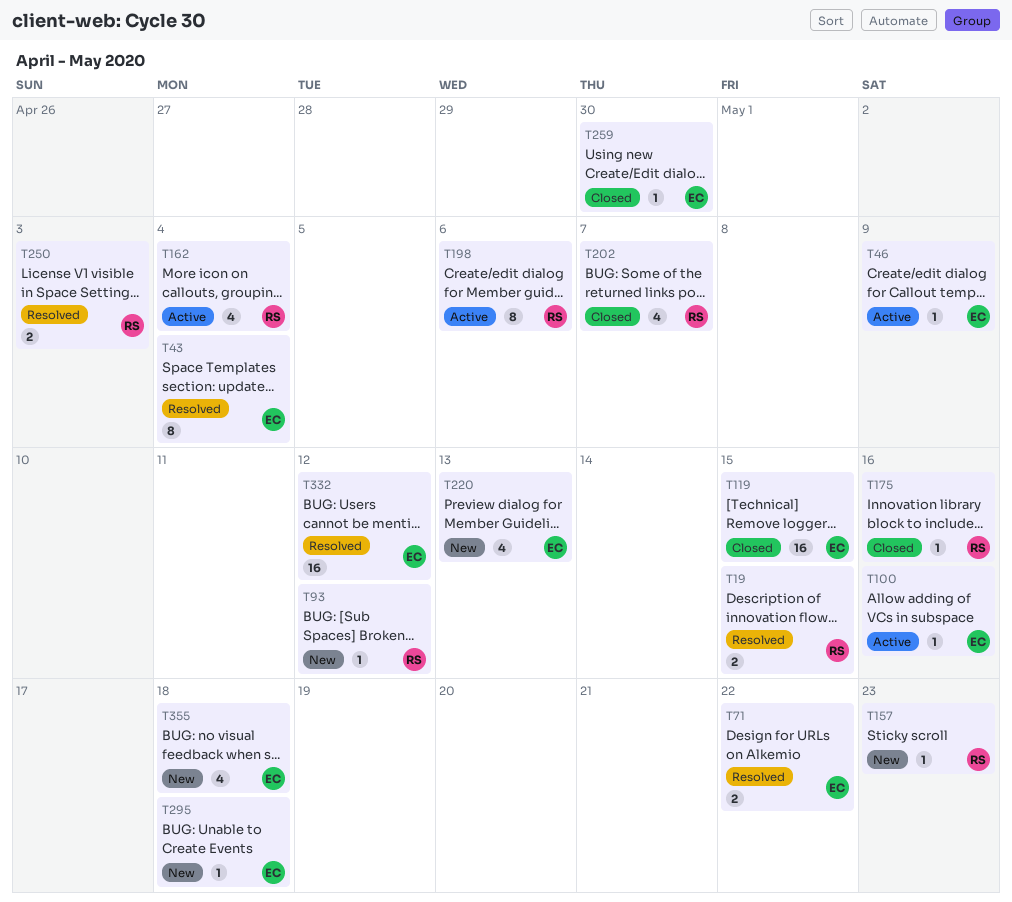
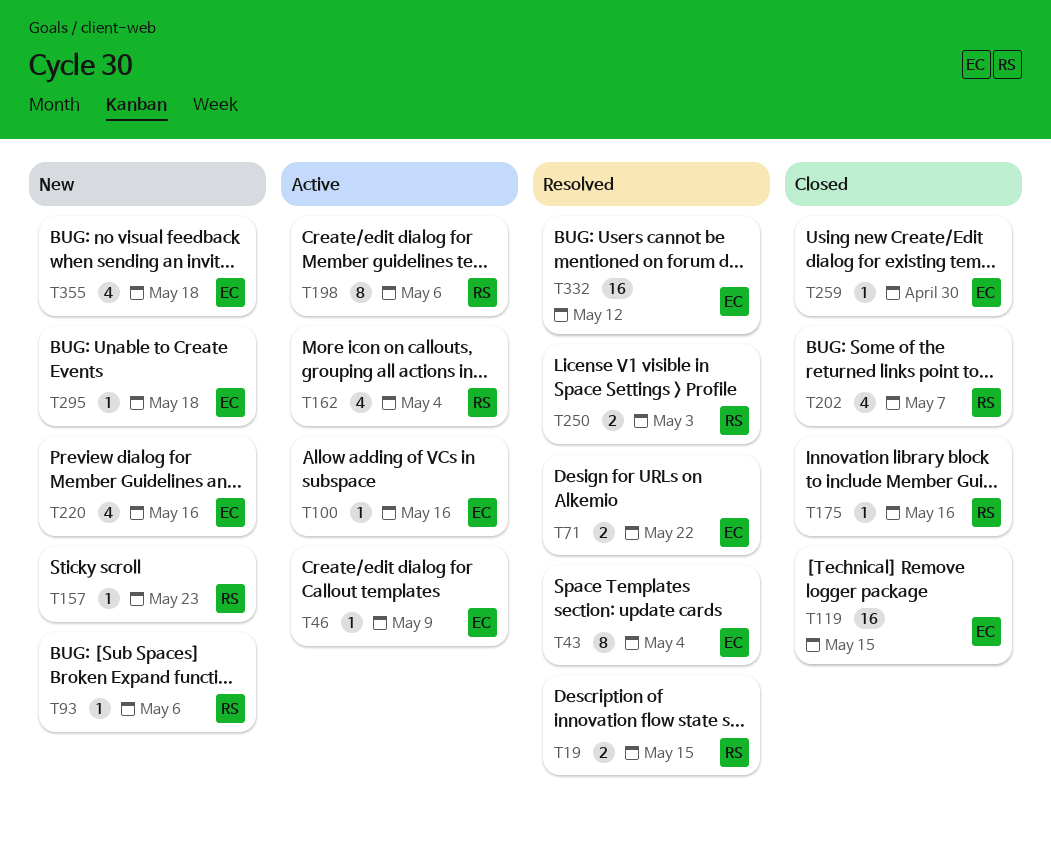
T93, due: May 12 -> May 6
T220, due: May 13 -> May 16

